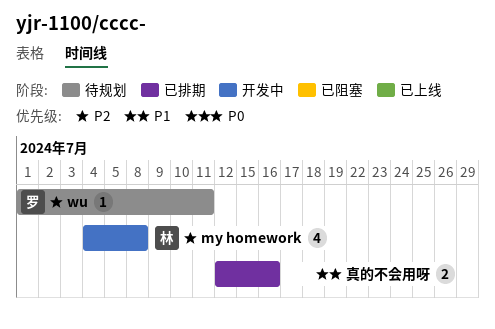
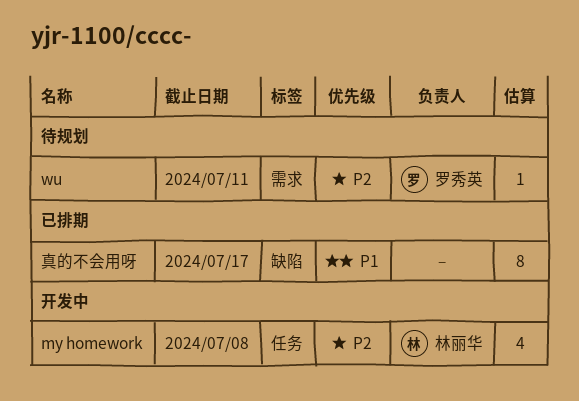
真的不会用呀, estimate: 2 -> 8
真的不会用呀, due: Jul 16 -> Jul 17

